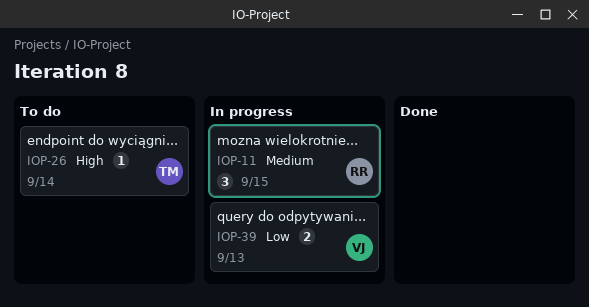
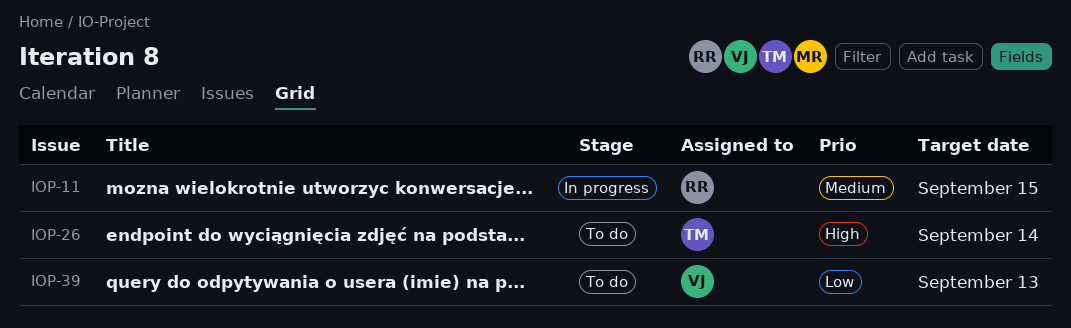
IOP-39, status: In progress -> To do

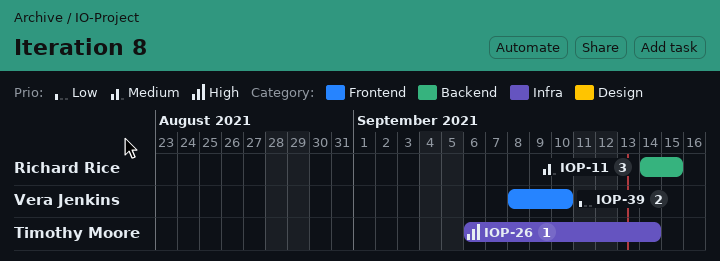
IOP-39, due: Sep 13 -> Sep 10

